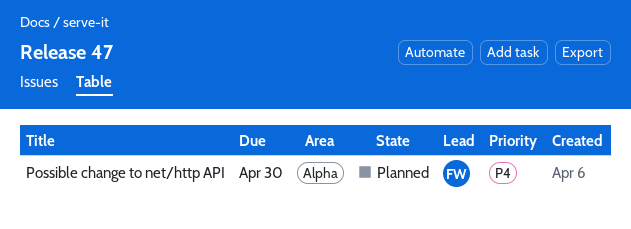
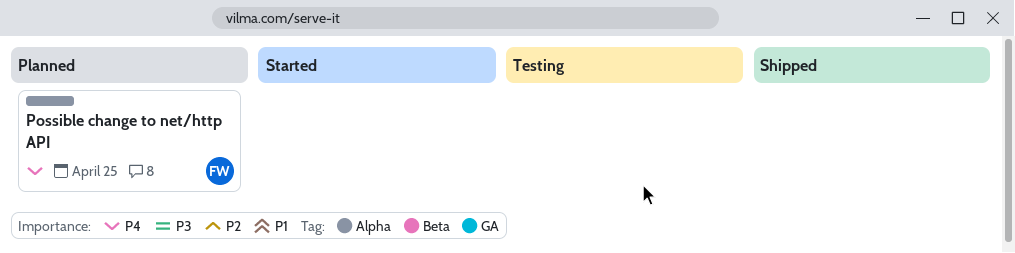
Possible change to net/http API, due: Apr 30 -> Apr 25

